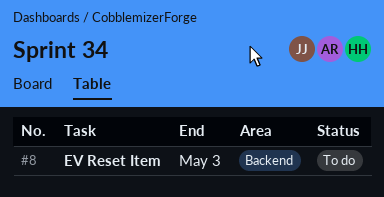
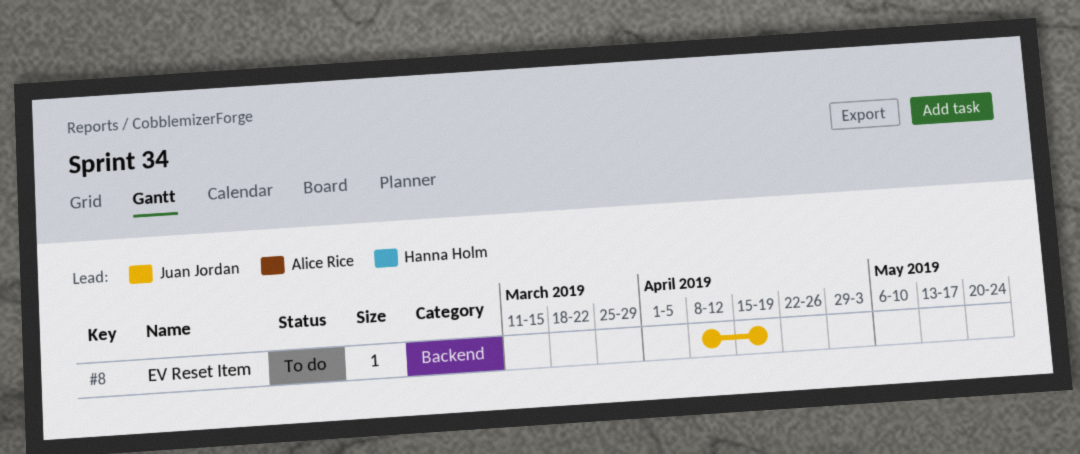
#8, due: May 3 -> Apr 19

